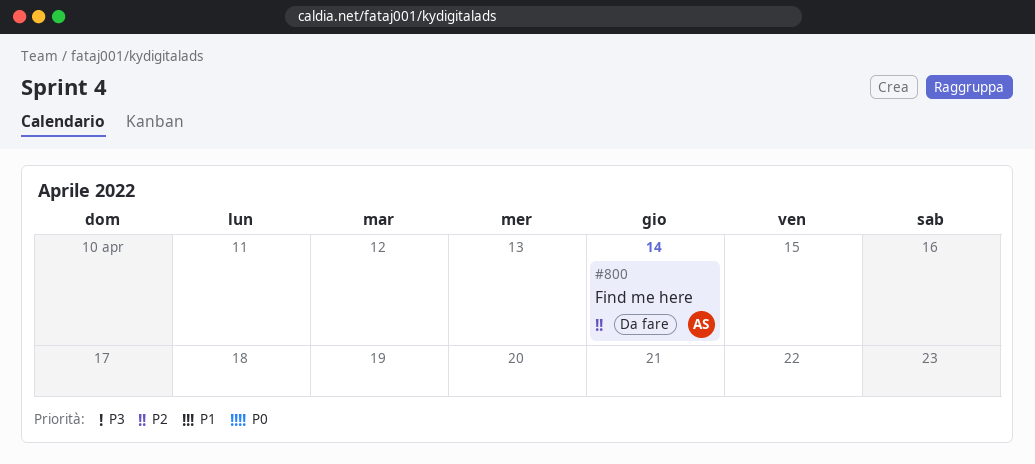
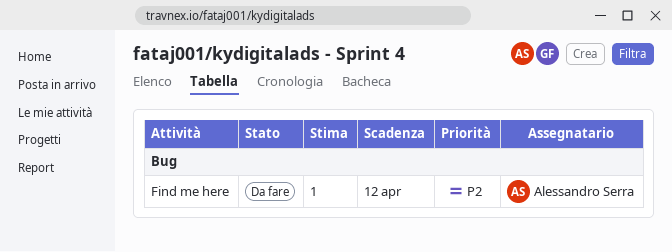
Find me here, due: Apr 14 -> Apr 12

